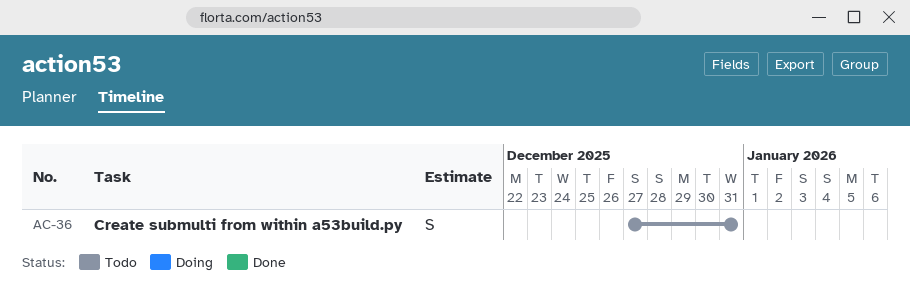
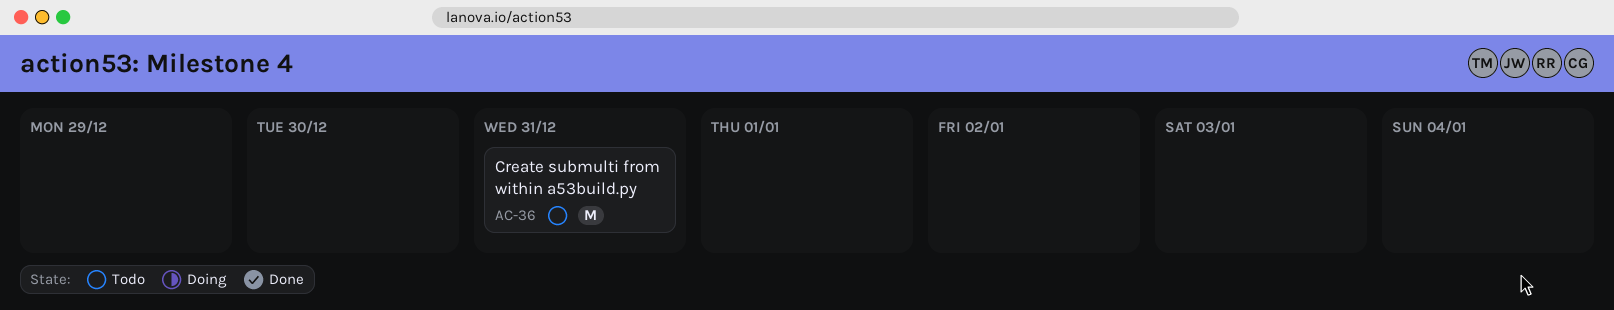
AC-36, estimate: S -> M

